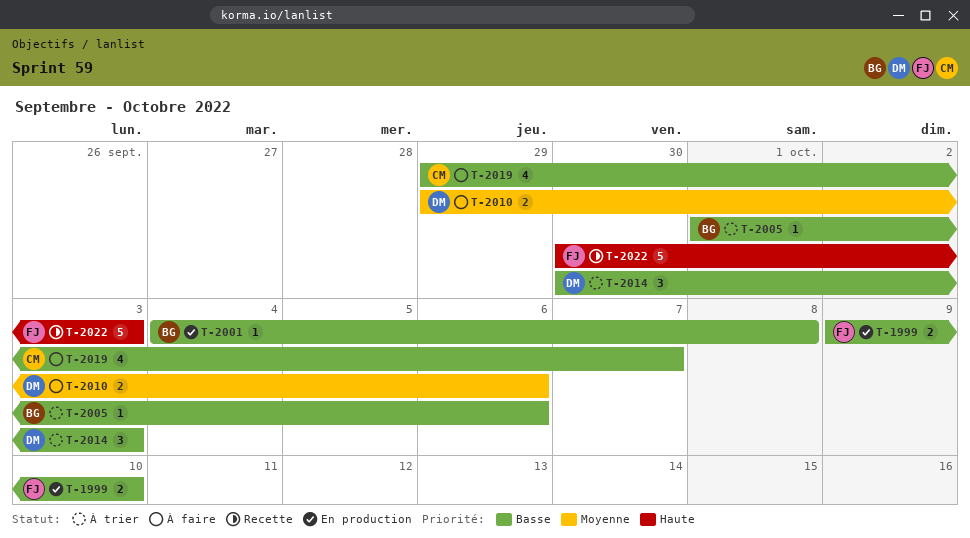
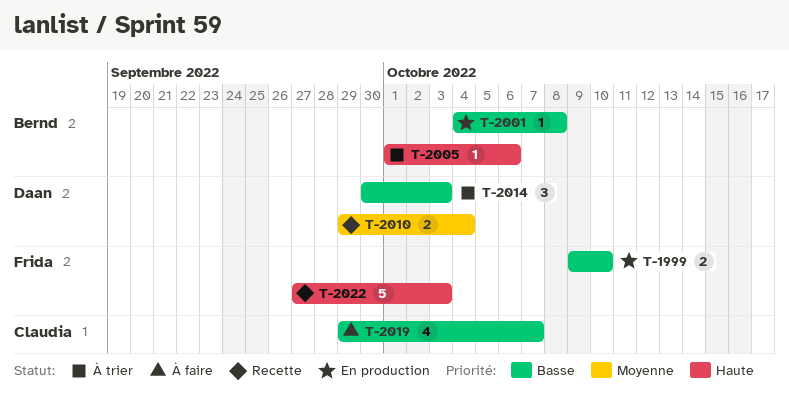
T-2005, priority: Basse -> Haute
T-2010, status: À faire -> Recette
T-2010, due: Oct 6 -> Oct 4
T-2022, start: Sep 30 -> Sep 27

